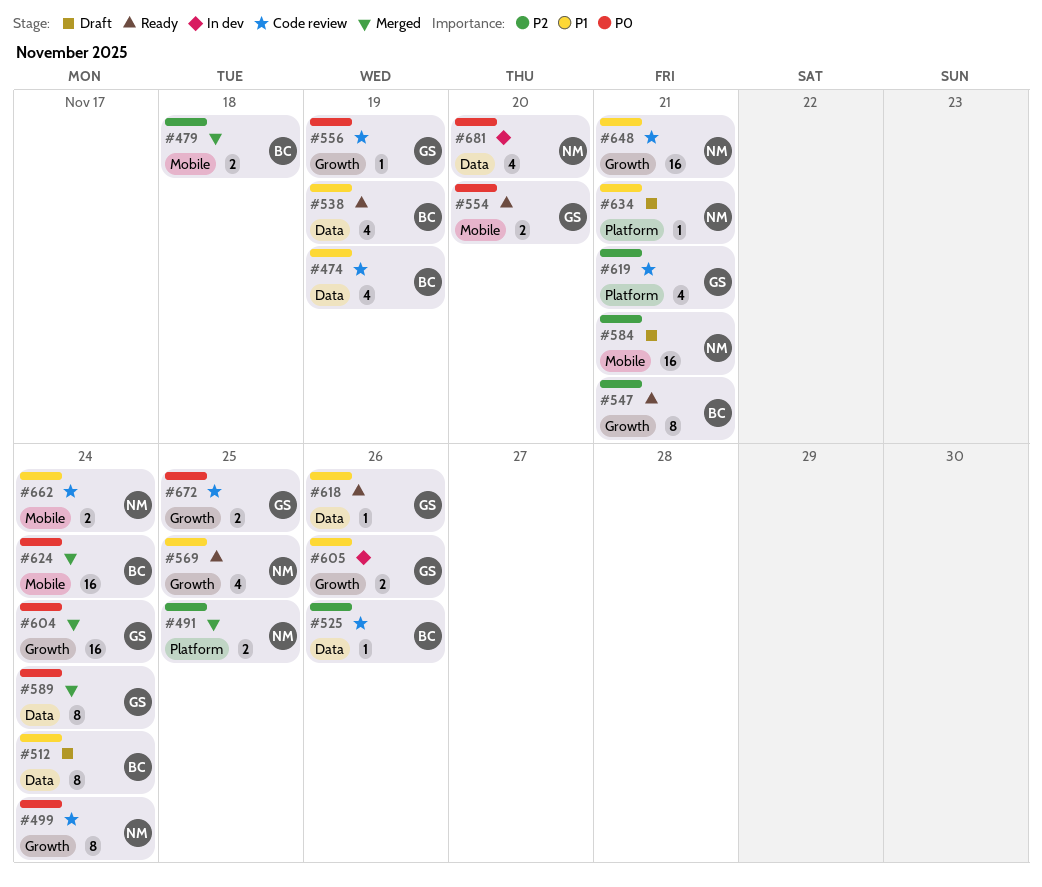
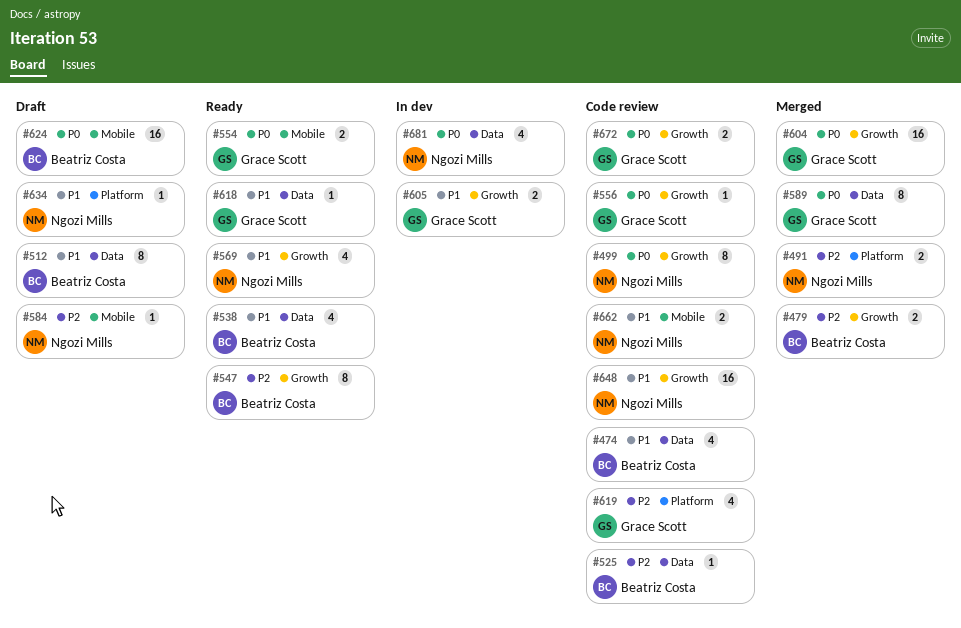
#479, label: Mobile -> Growth
#584, estimate: 16 -> 1
#624, status: Merged -> Draft

